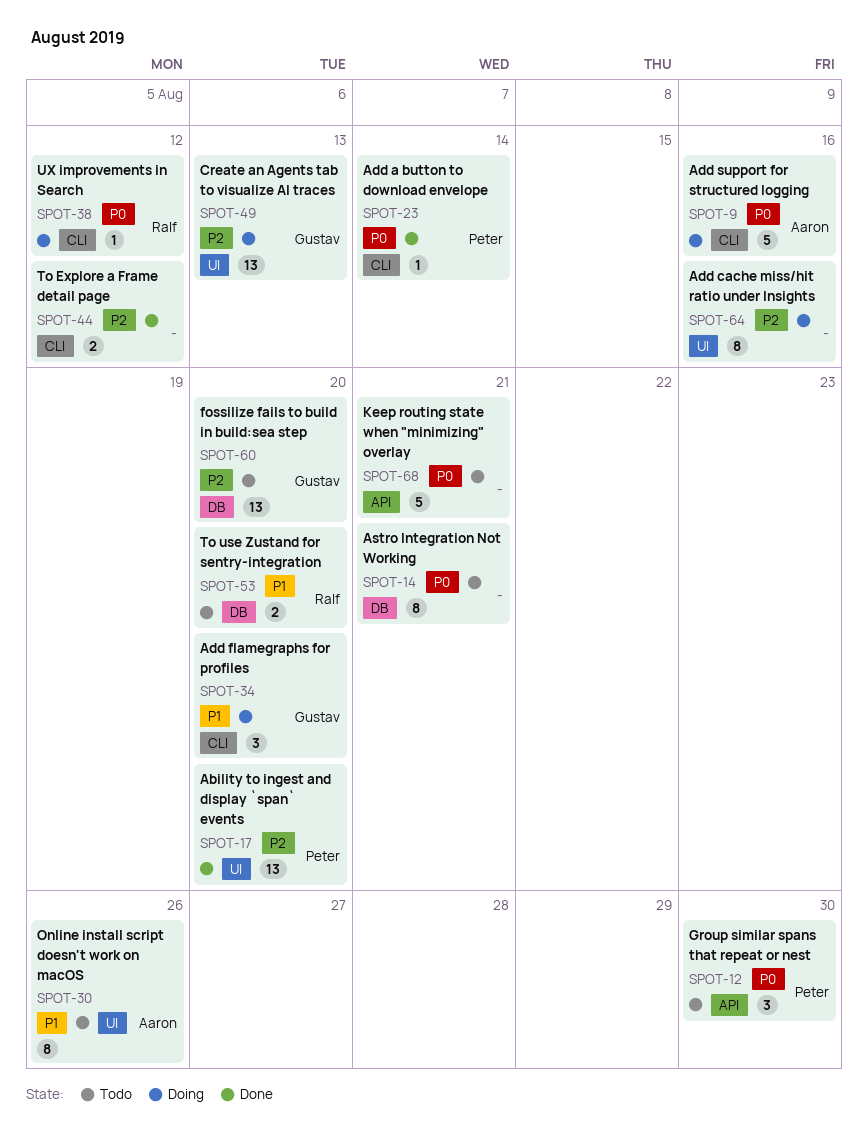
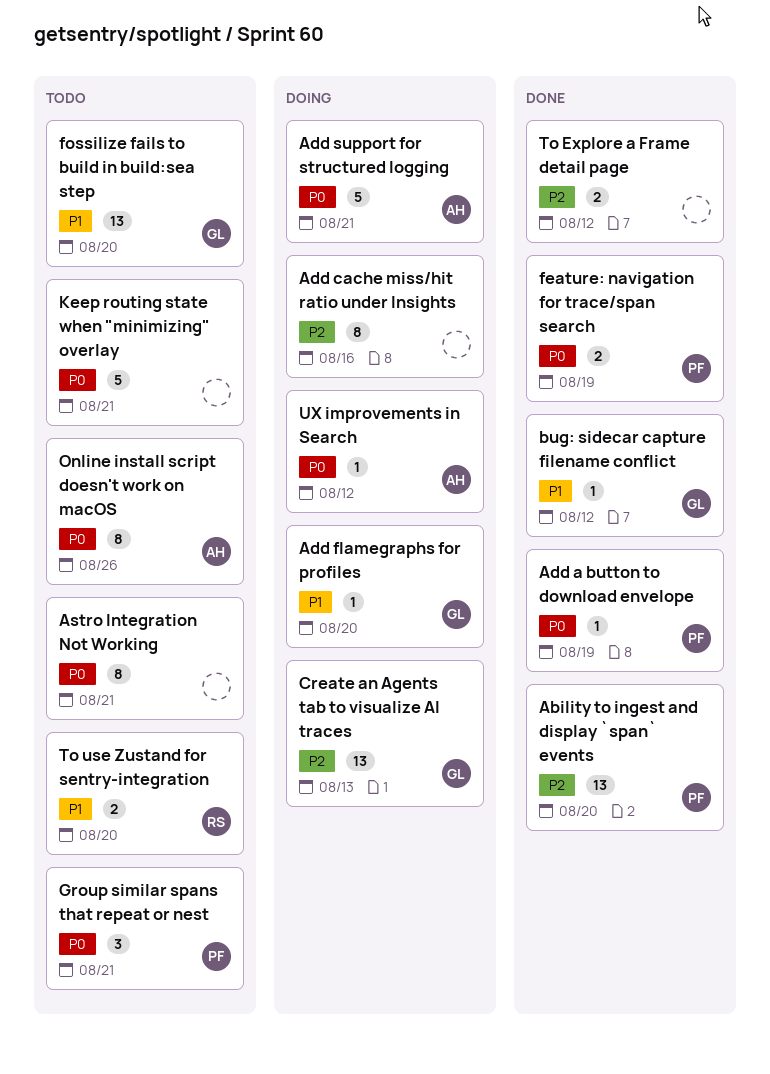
Add a button to download envelope, due: Aug 14 -> Aug 19
Add flamegraphs for profiles, estimate: 3 -> 1
Add support for structured logging, due: Aug 16 -> Aug 21
bug: sidecar capture filename conflict: none -> present
feature: navigation for trace/span search: none -> present
fossilize fails to build in build:sea step, priority: P2 -> P1
Group similar spans that repeat or nest, due: Aug 30 -> Aug 21
Online install script doesn't work on macOS, priority: P1 -> P0
UX improvements in Search, owner: Ralf -> Aaron

